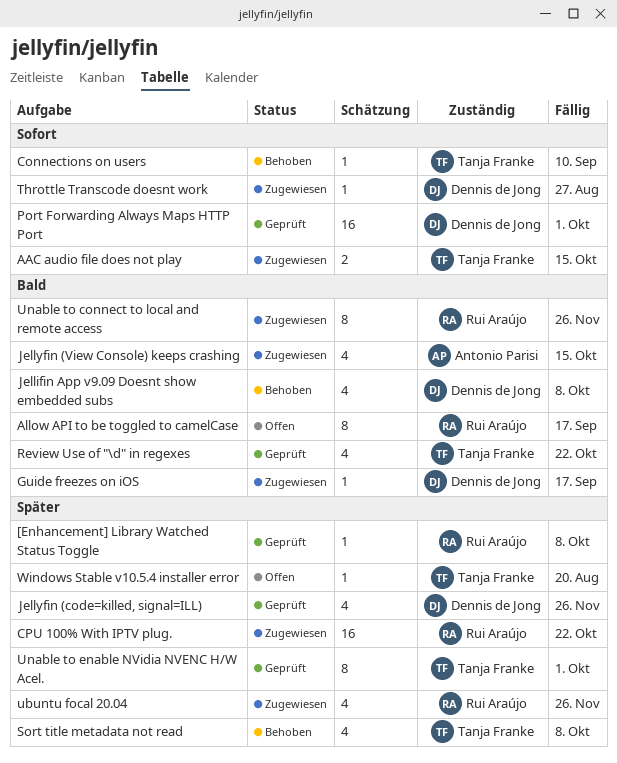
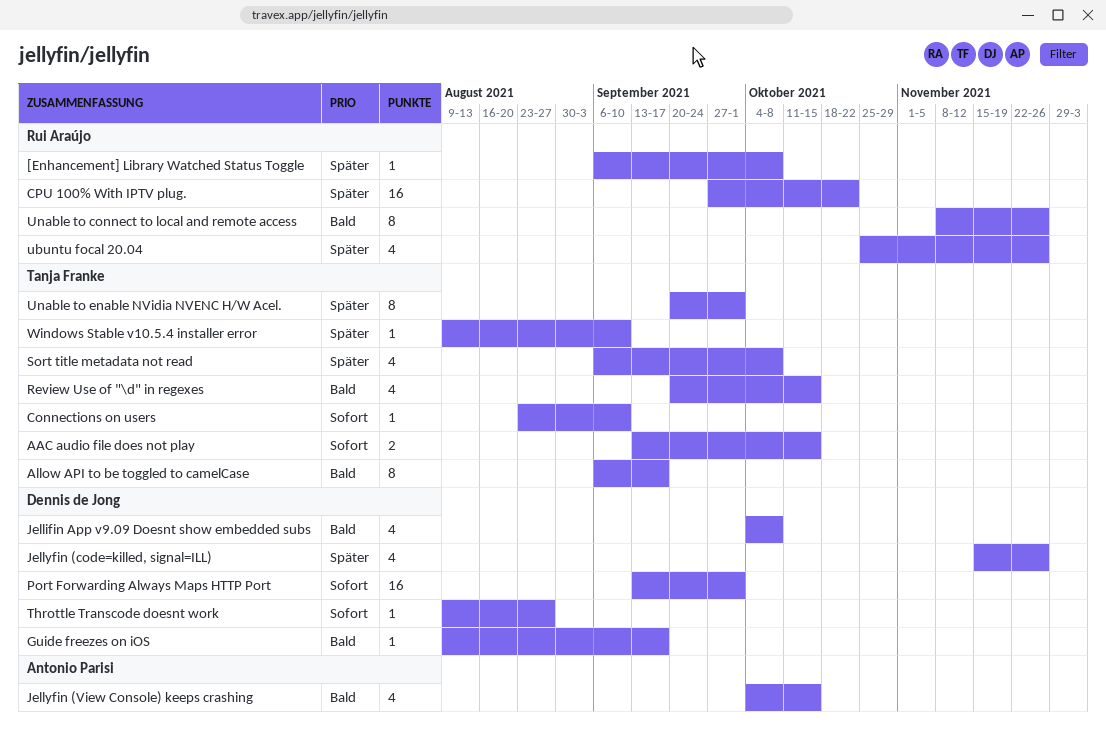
Allow API to be toggled to camelCase, owner: Rui Araújo -> Tanja Franke
Review Use of "\d" in regexes, due: Oct 22 -> Oct 15
Windows Stable v10.5.4 installer error, due: Aug 20 -> Sep 10

